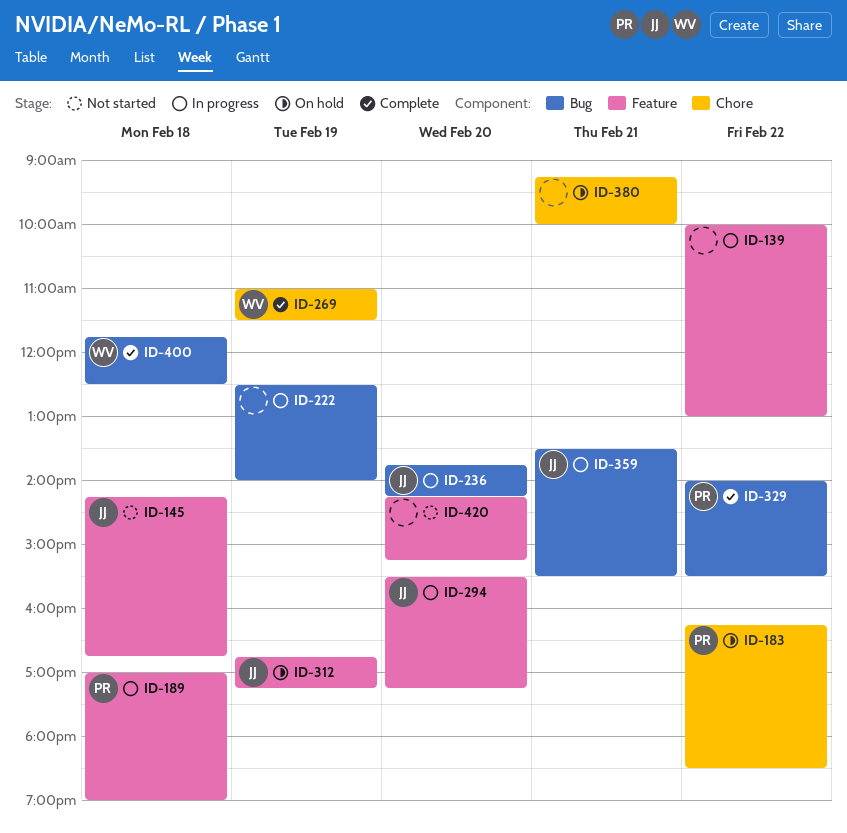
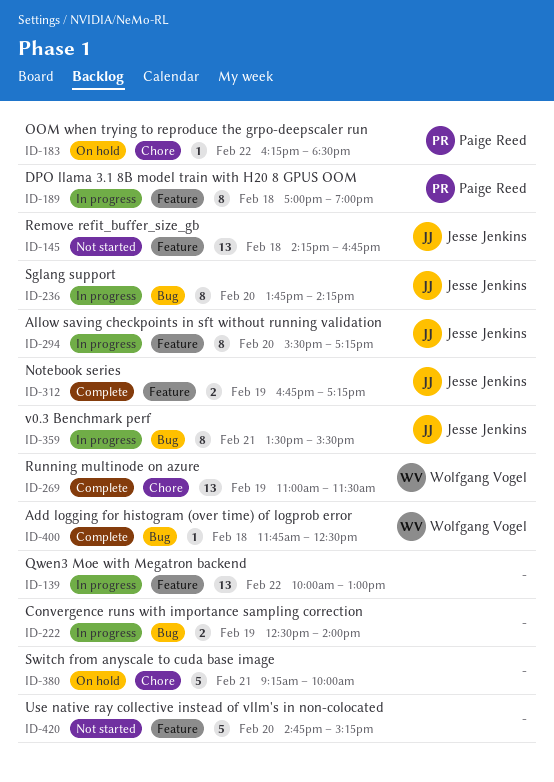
ID-312, status: On hold -> Complete
ID-329: present -> none
ID-420, begins: 14:15 -> 14:45

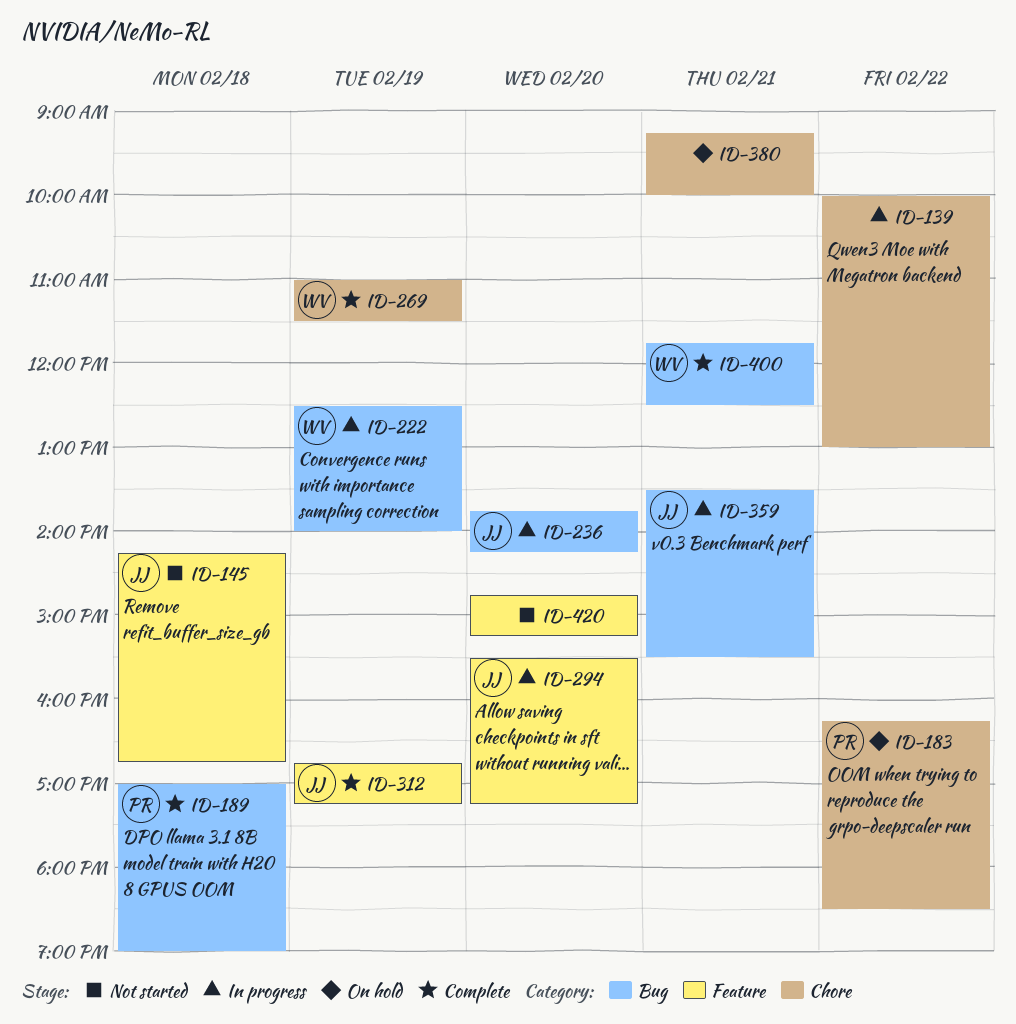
ID-139, label: Feature -> Chore
ID-189, status: In progress -> Complete
ID-189, label: Feature -> Bug
ID-222, owner: none -> Wolfgang Vogel
ID-400, day: Feb 18 -> Feb 21

